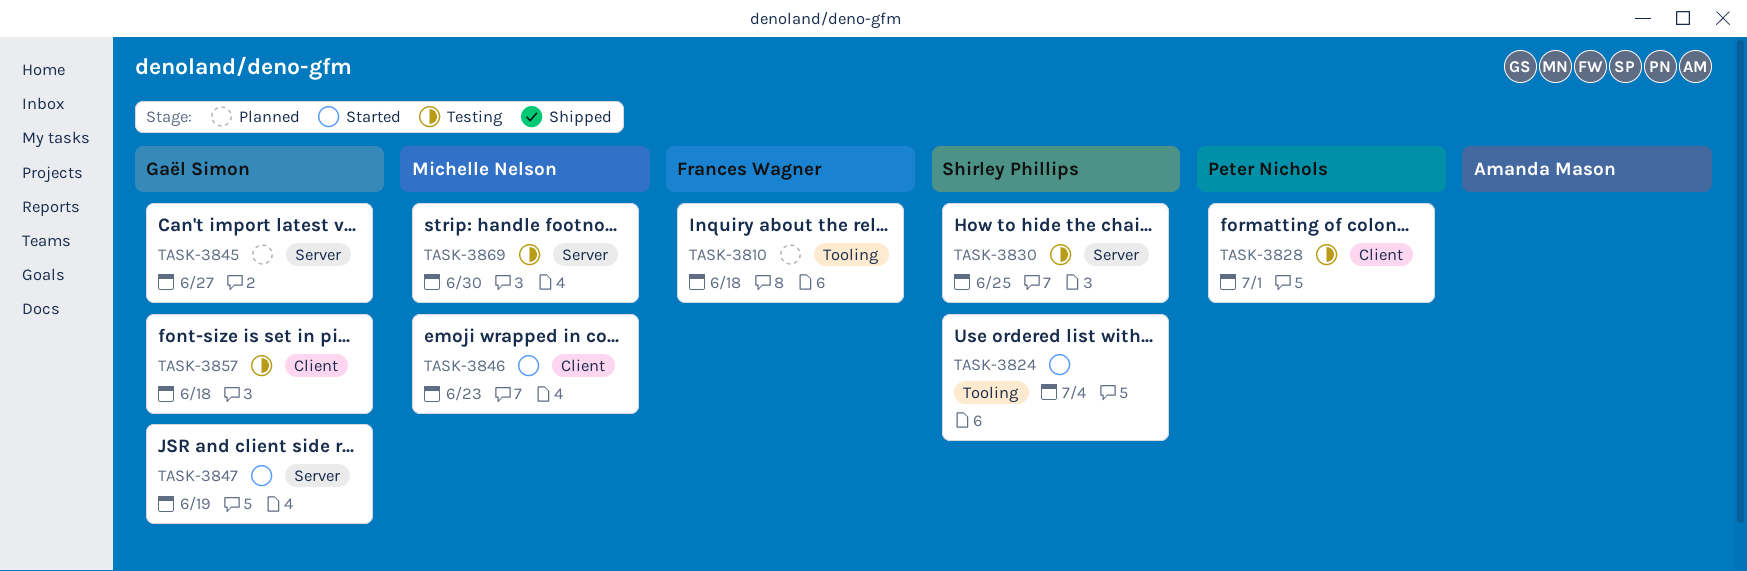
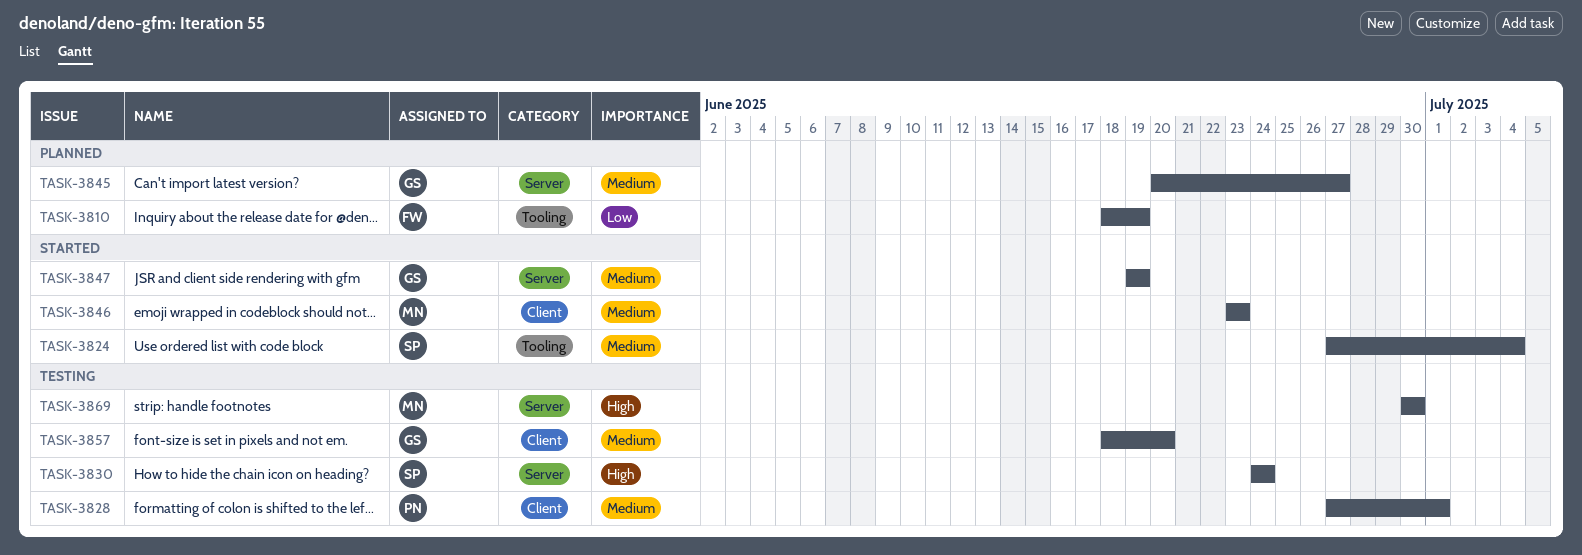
TASK-3810, due: Jun 18 -> Jun 19
TASK-3830, due: Jun 25 -> Jun 24
TASK-3857, due: Jun 18 -> Jun 20

